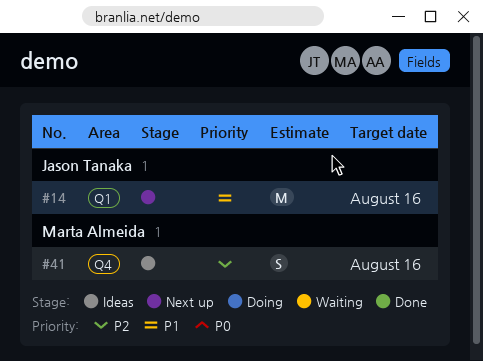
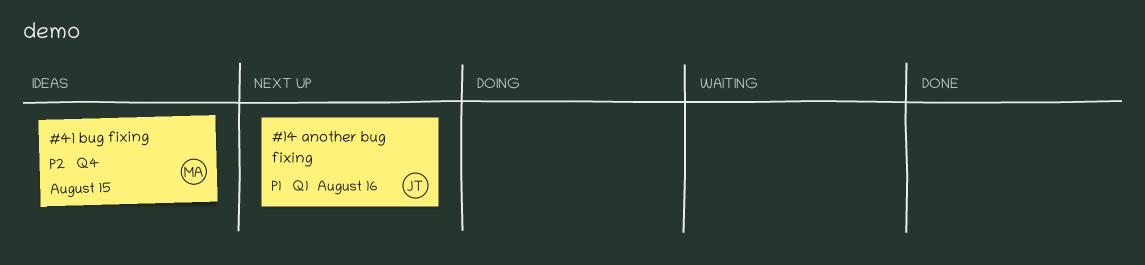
#41, due: Aug 16 -> Aug 15

